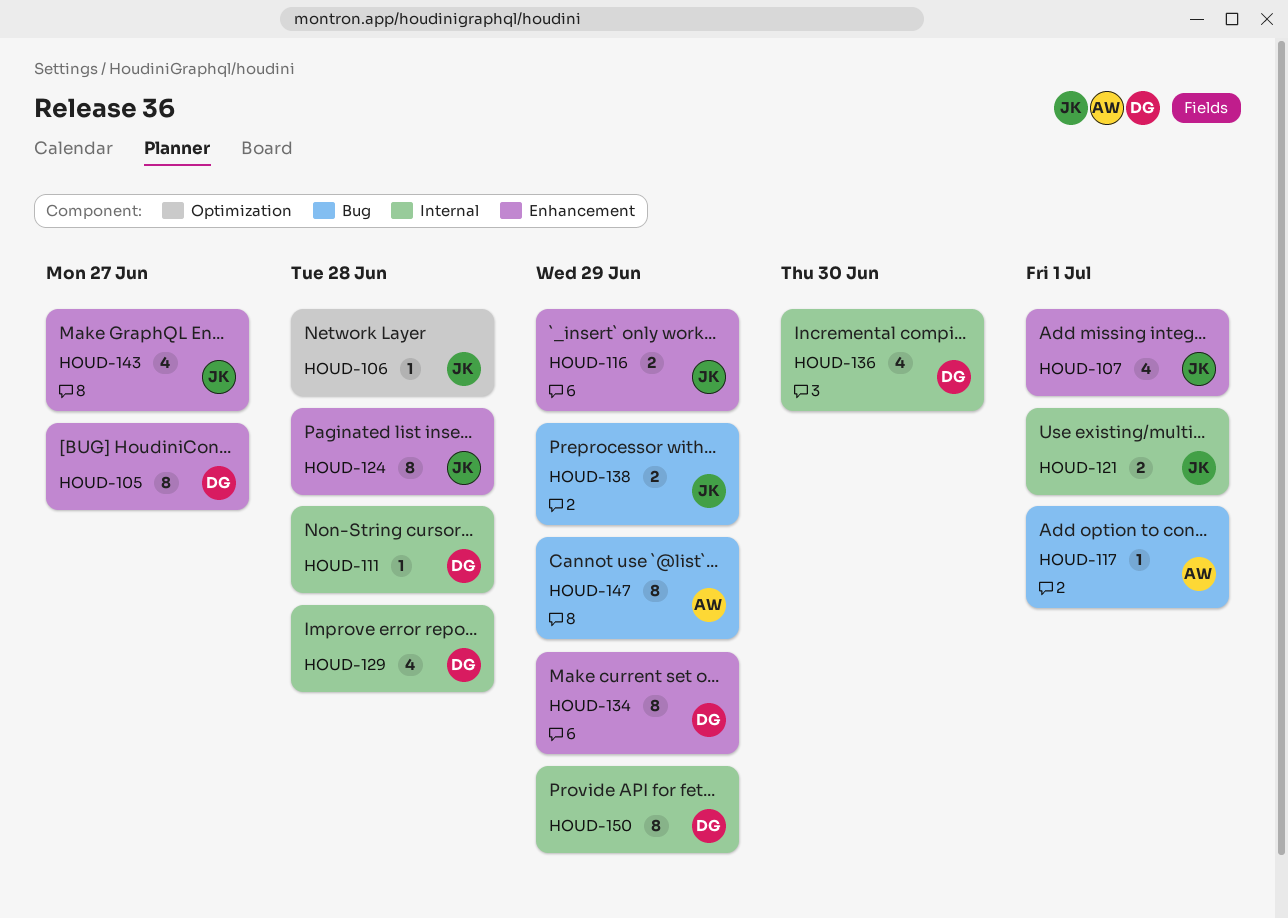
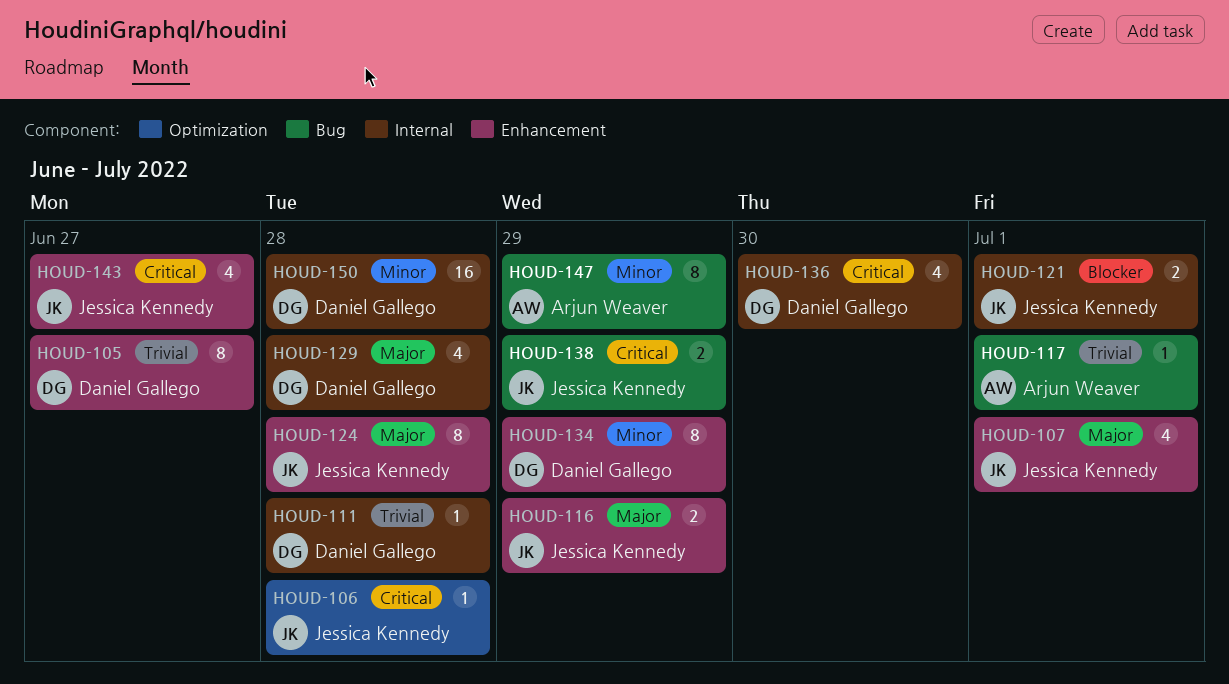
HOUD-150, estimate: 8 -> 16
HOUD-150, due: Jun 29 -> Jun 28

